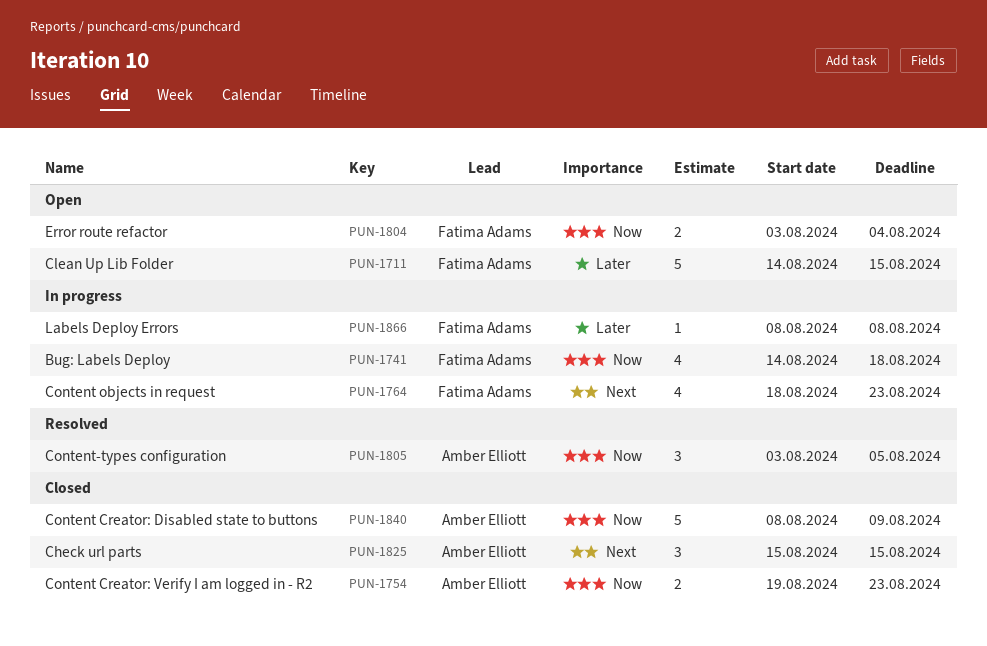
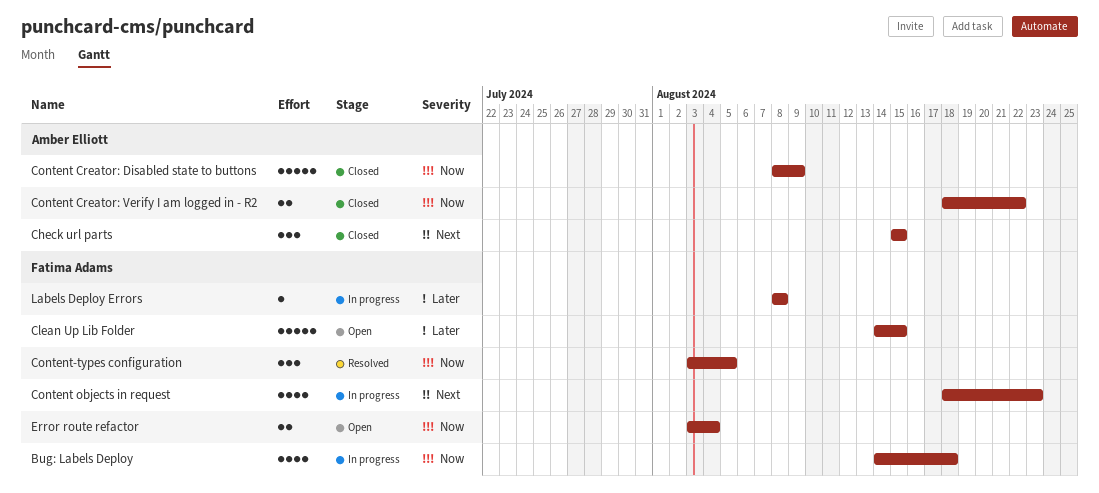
Content Creator: Verify I am logged in - R2, start: Aug 19 -> Aug 18
Content Creator: Verify I am logged in - R2, due: Aug 23 -> Aug 22
Content-types configuration, owner: Amber Elliott -> Fatima Adams

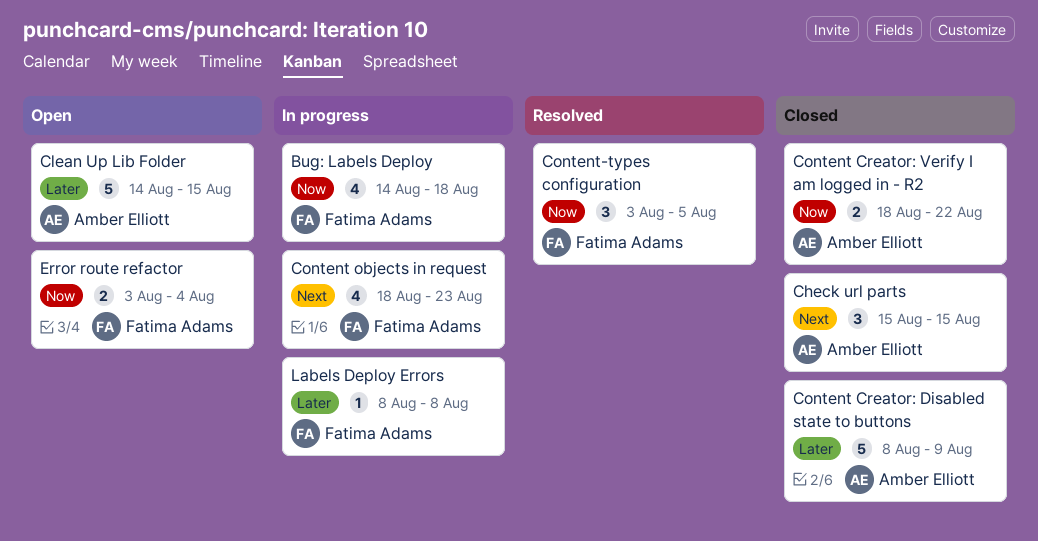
Clean Up Lib Folder, owner: Fatima Adams -> Amber Elliott
Content Creator: Disabled state to buttons, priority: Now -> Later

